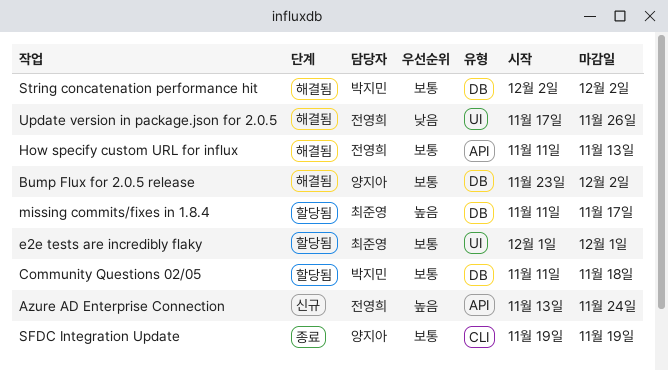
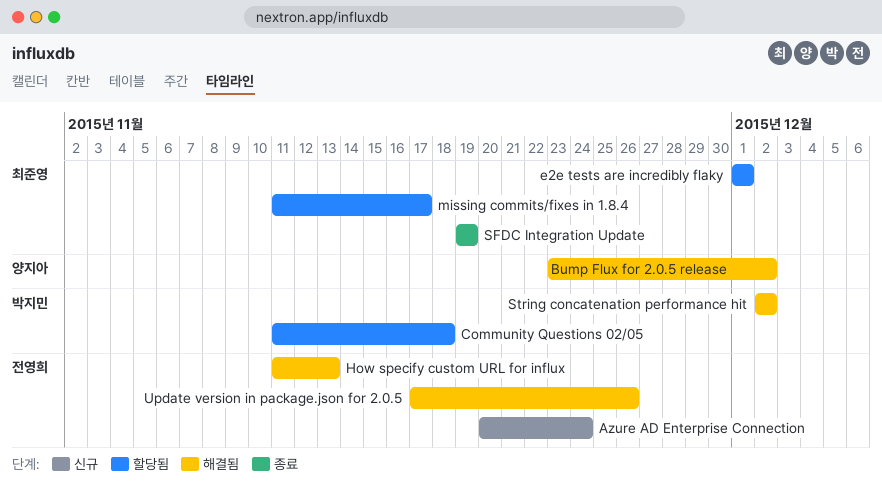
Azure AD Enterprise Connection, start: Nov 13 -> Nov 20
SFDC Integration Update, owner: 양지아 -> 최준영

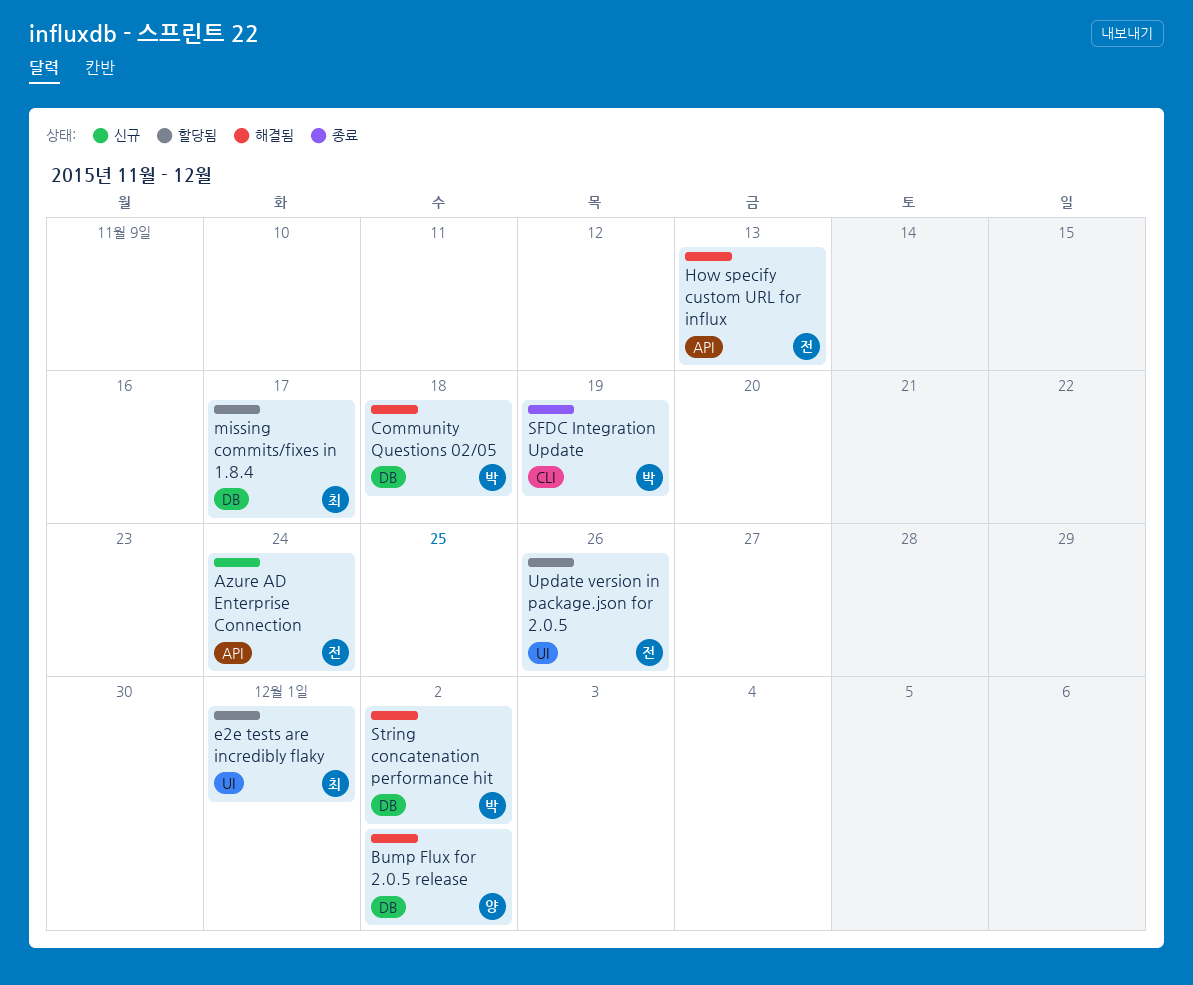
Community Questions 02/05, status: 할당됨 -> 해결됨
SFDC Integration Update, owner: 최준영 -> 박지민
Update version in package.json for 2.0.5, status: 해결됨 -> 할당됨

